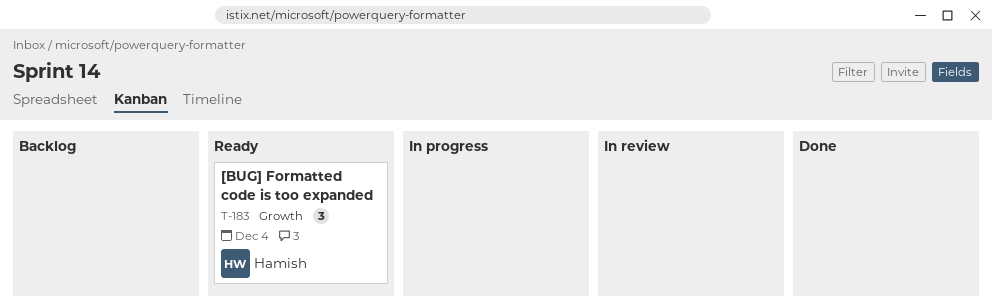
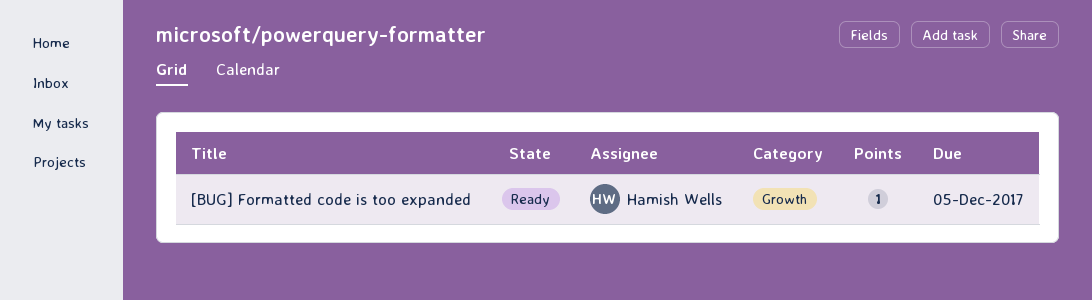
[BUG] Formatted code is too expanded, estimate: 3 -> 1
[BUG] Formatted code is too expanded, due: Dec 4 -> Dec 5

